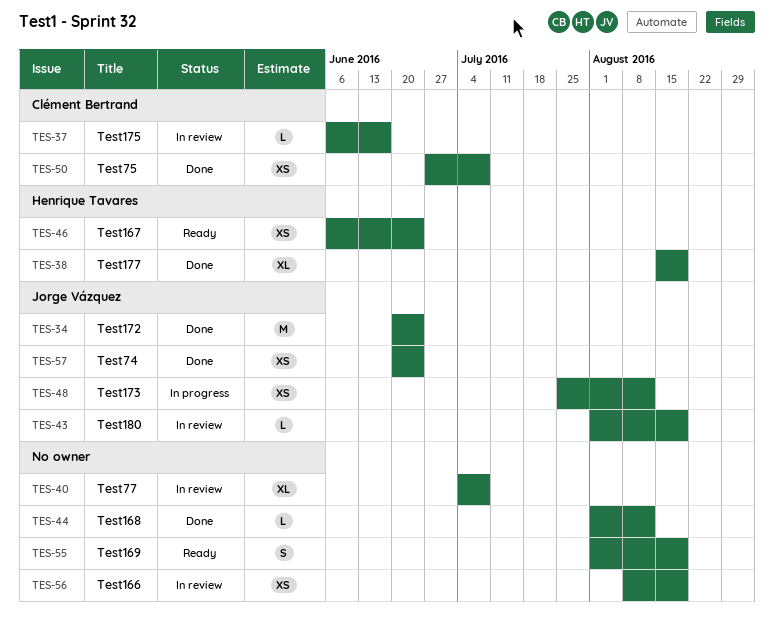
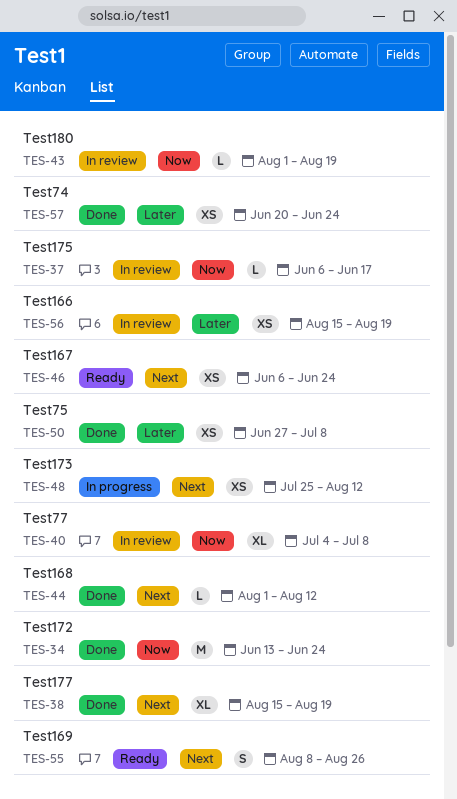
TES-34, start: Jun 20 -> Jun 13
TES-55, start: Aug 1 -> Aug 8
TES-55, due: Aug 19 -> Aug 26
TES-56, start: Aug 8 -> Aug 15

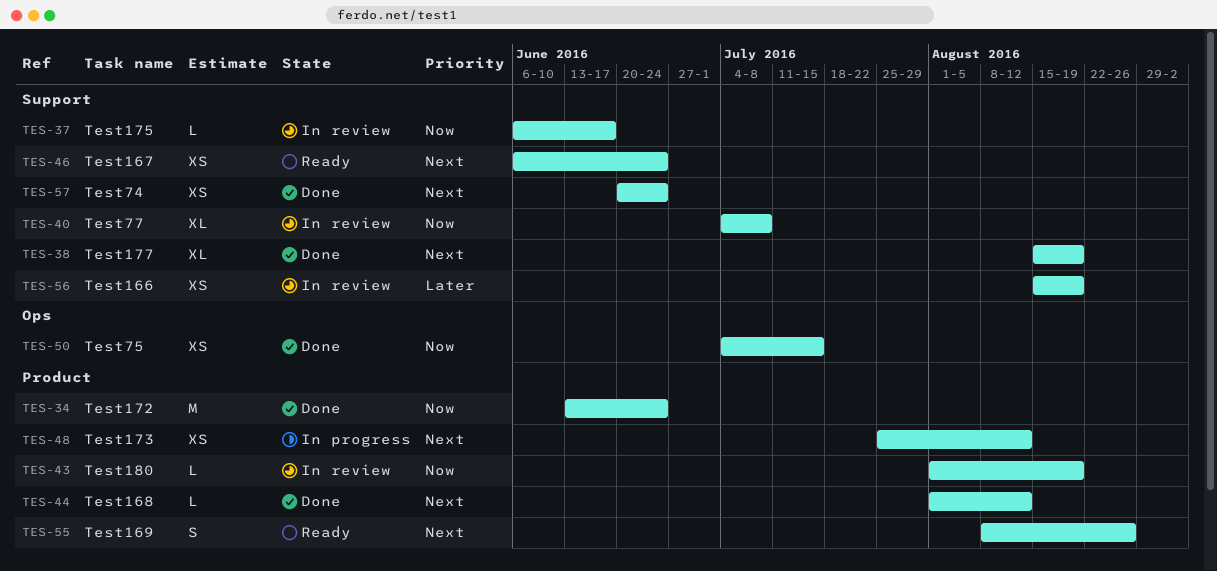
TES-50, priority: Later -> Now
TES-50, start: Jun 27 -> Jul 4
TES-50, due: Jul 8 -> Jul 15
TES-57, priority: Later -> Next

